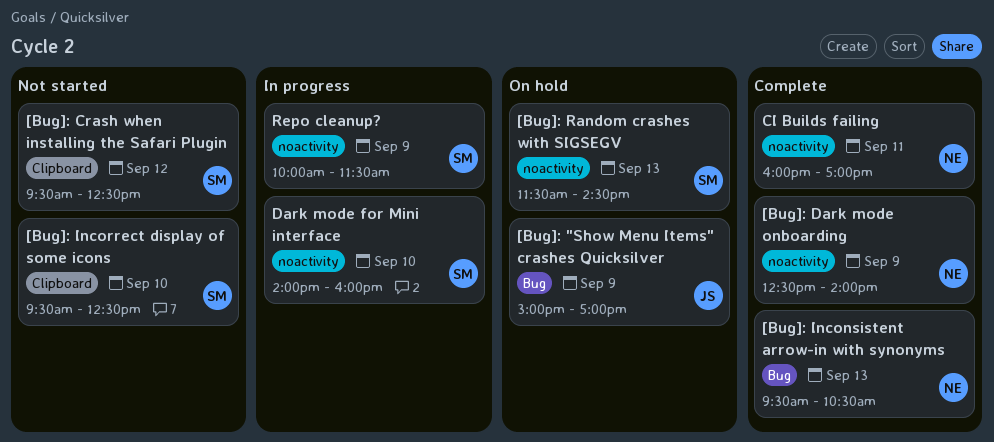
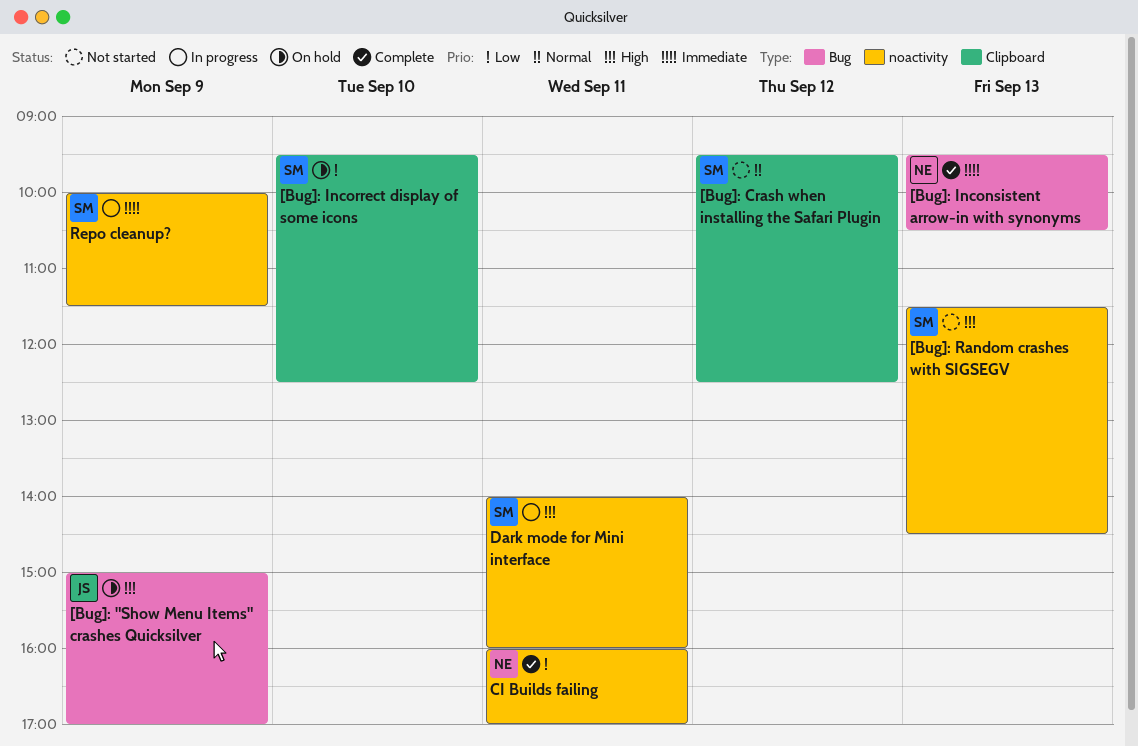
[Bug]: Dark mode onboarding: present -> none
[Bug]: Incorrect display of some icons, status: Not started -> On hold
[Bug]: Random crashes with SIGSEGV, status: On hold -> Not started
Dark mode for Mini interface, day: Sep 10 -> Sep 11

